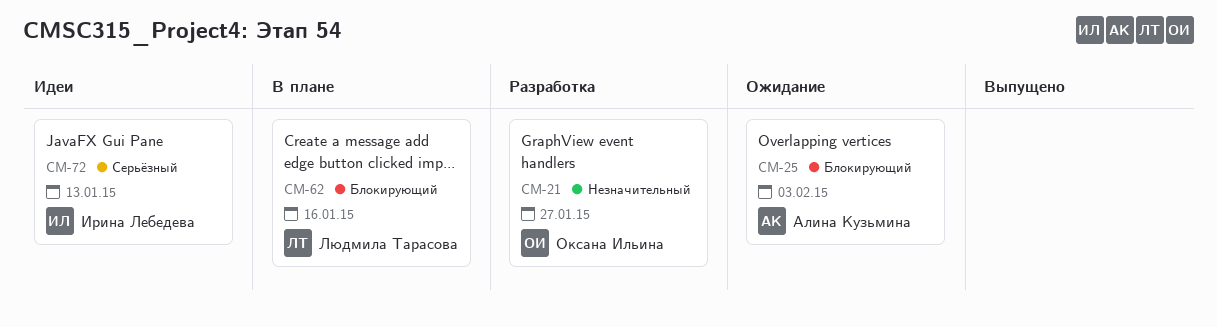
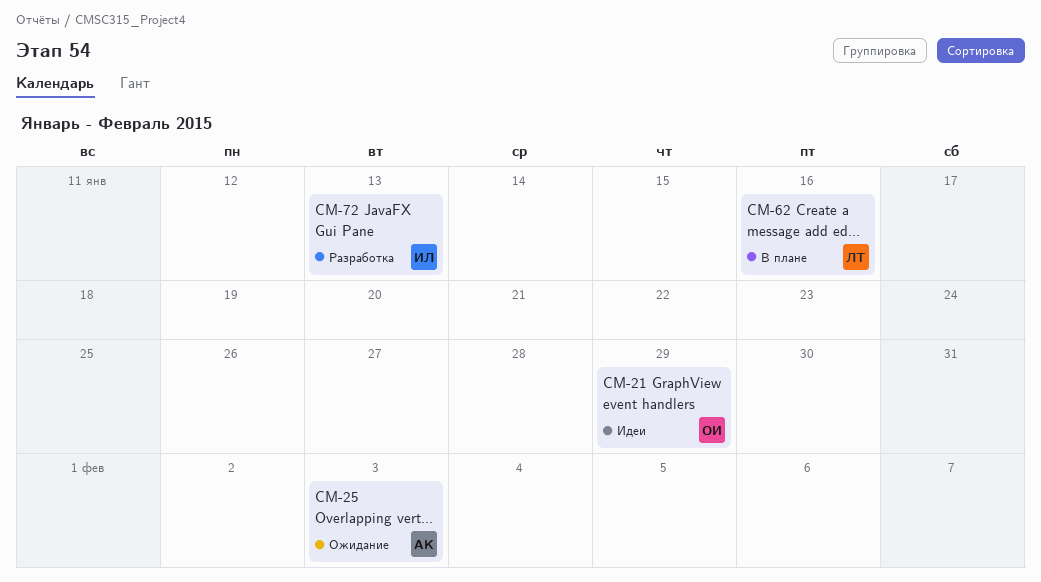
CM-21, status: Разработка -> Идеи
CM-21, due: Jan 27 -> Jan 29
CM-72, status: Идеи -> Разработка

